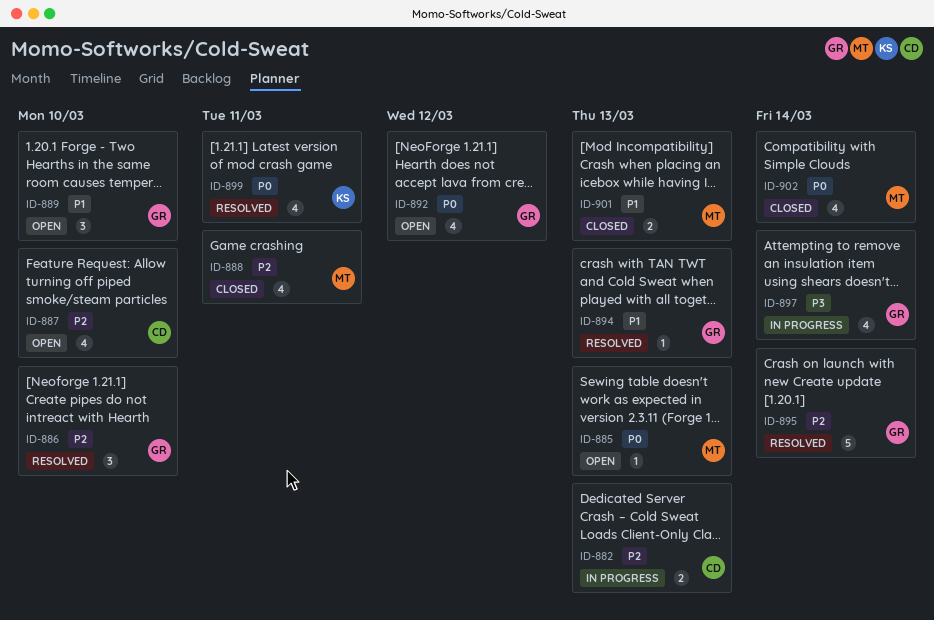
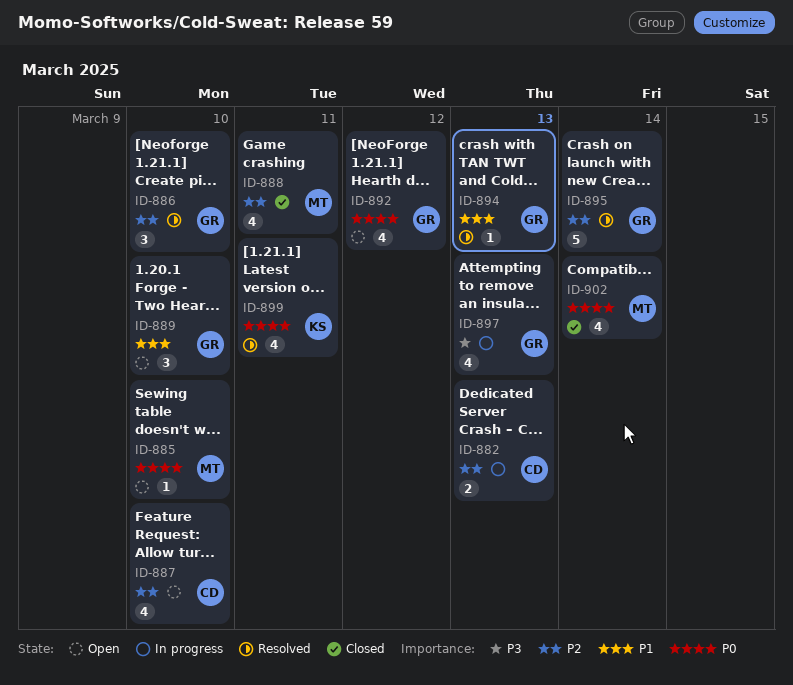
ID-885, due: Mar 13 -> Mar 10
ID-897, due: Mar 14 -> Mar 13
ID-901: present -> none

